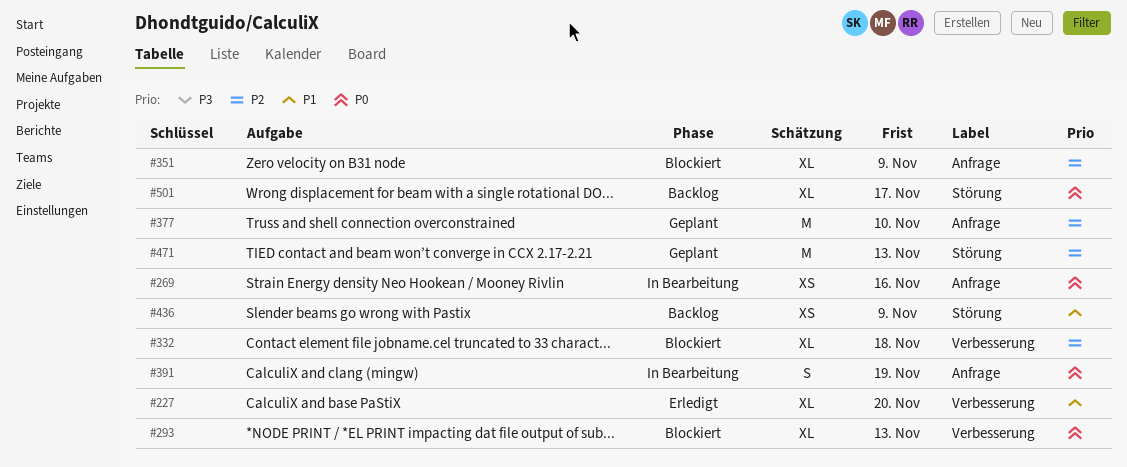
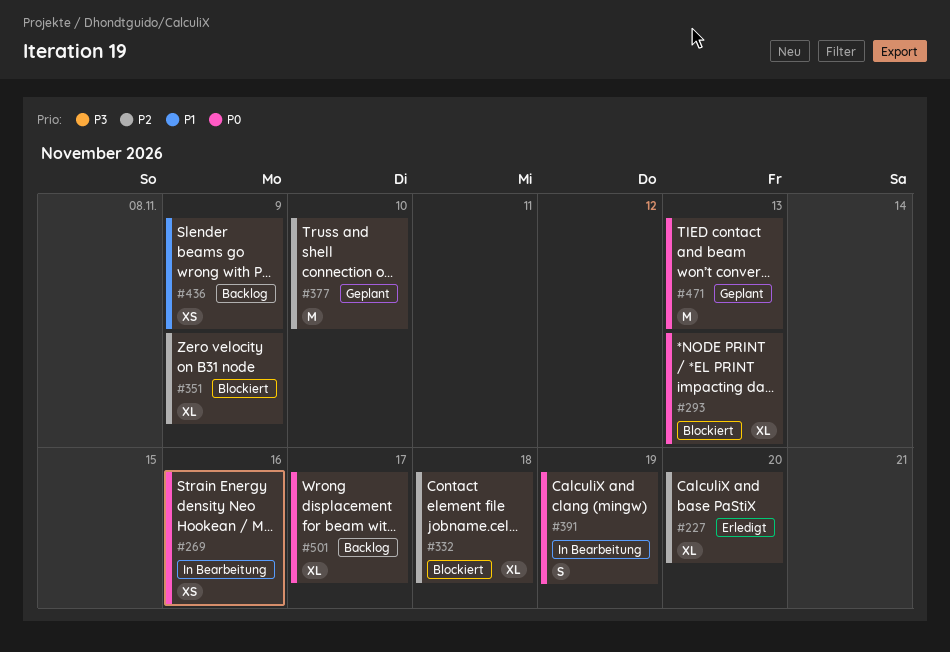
#227, priority: P1 -> P2
#471, priority: P2 -> P0

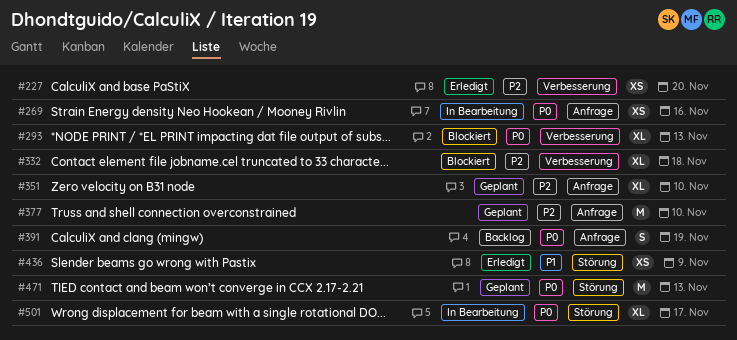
#227, estimate: XL -> XS
#351, status: Blockiert -> Geplant
#351, due: Nov 9 -> Nov 10
#391, status: In Bearbeitung -> Backlog
#436, status: Backlog -> Erledigt
#501, status: Backlog -> In Bearbeitung

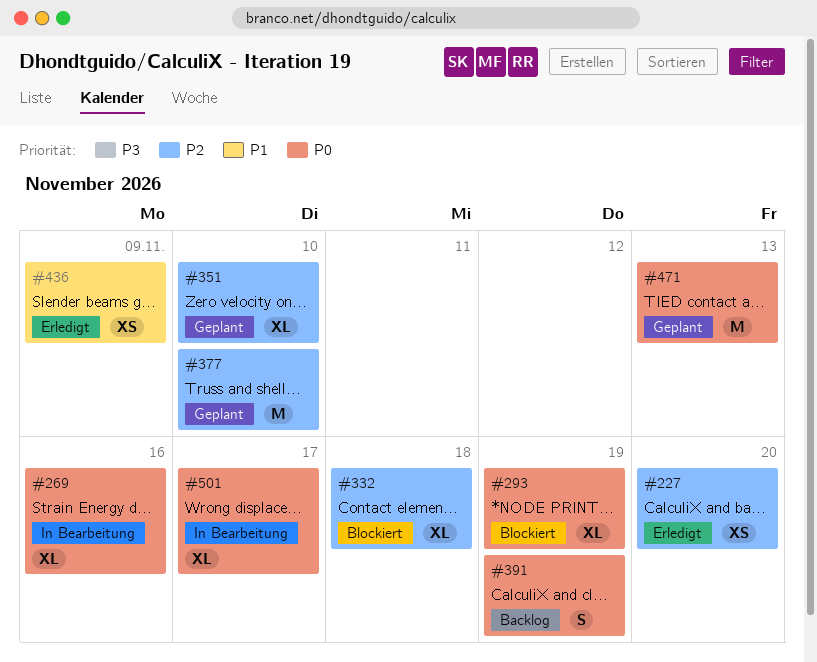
#269, estimate: XS -> XL
#293, due: Nov 13 -> Nov 19

